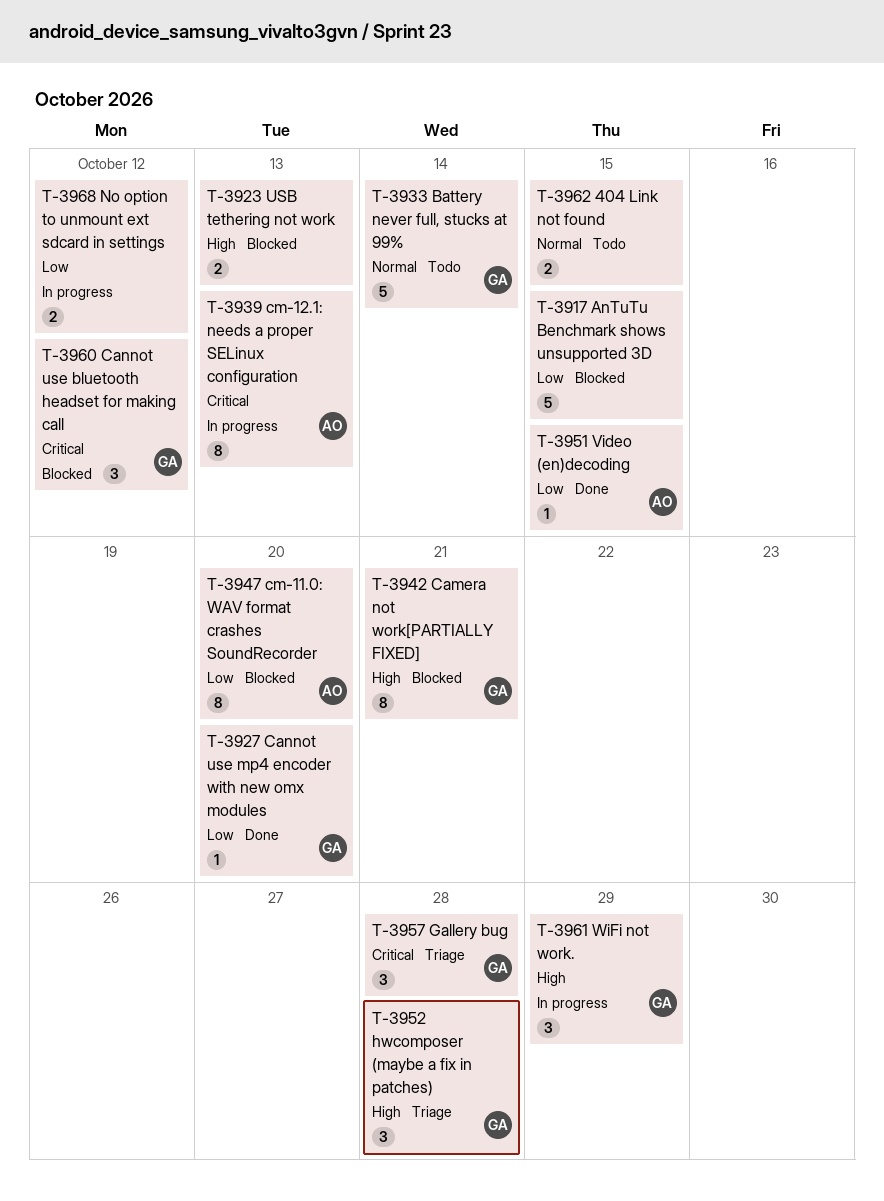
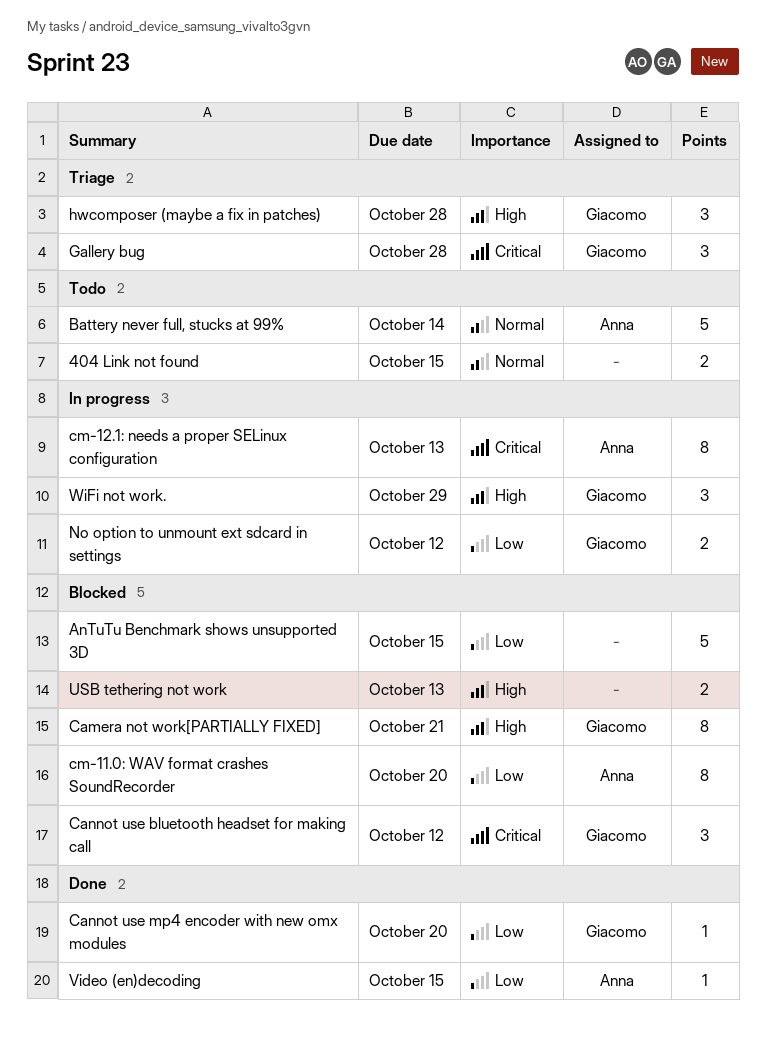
Battery never full, stucks at 99%, owner: Giacomo -> Anna
No option to unmount ext sdcard in settings, owner: none -> Giacomo

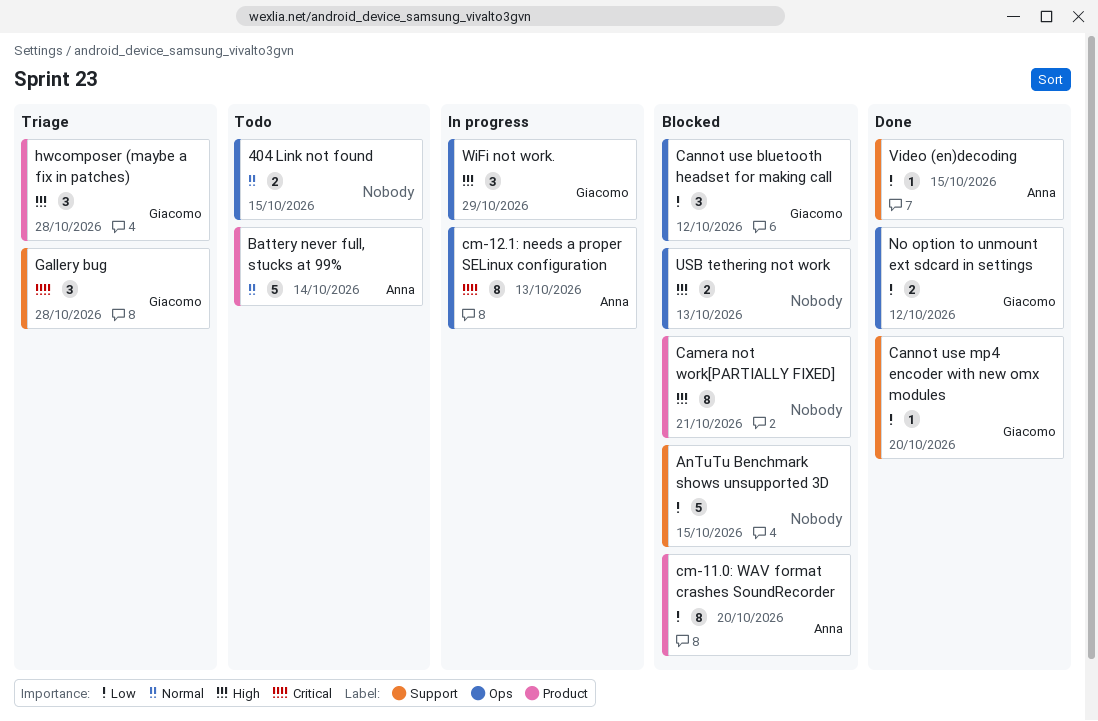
Camera not work[PARTIALLY FIXED], owner: Giacomo -> none
Cannot use bluetooth headset for making call, priority: Critical -> Low
No option to unmount ext sdcard in settings, status: In progress -> Done

